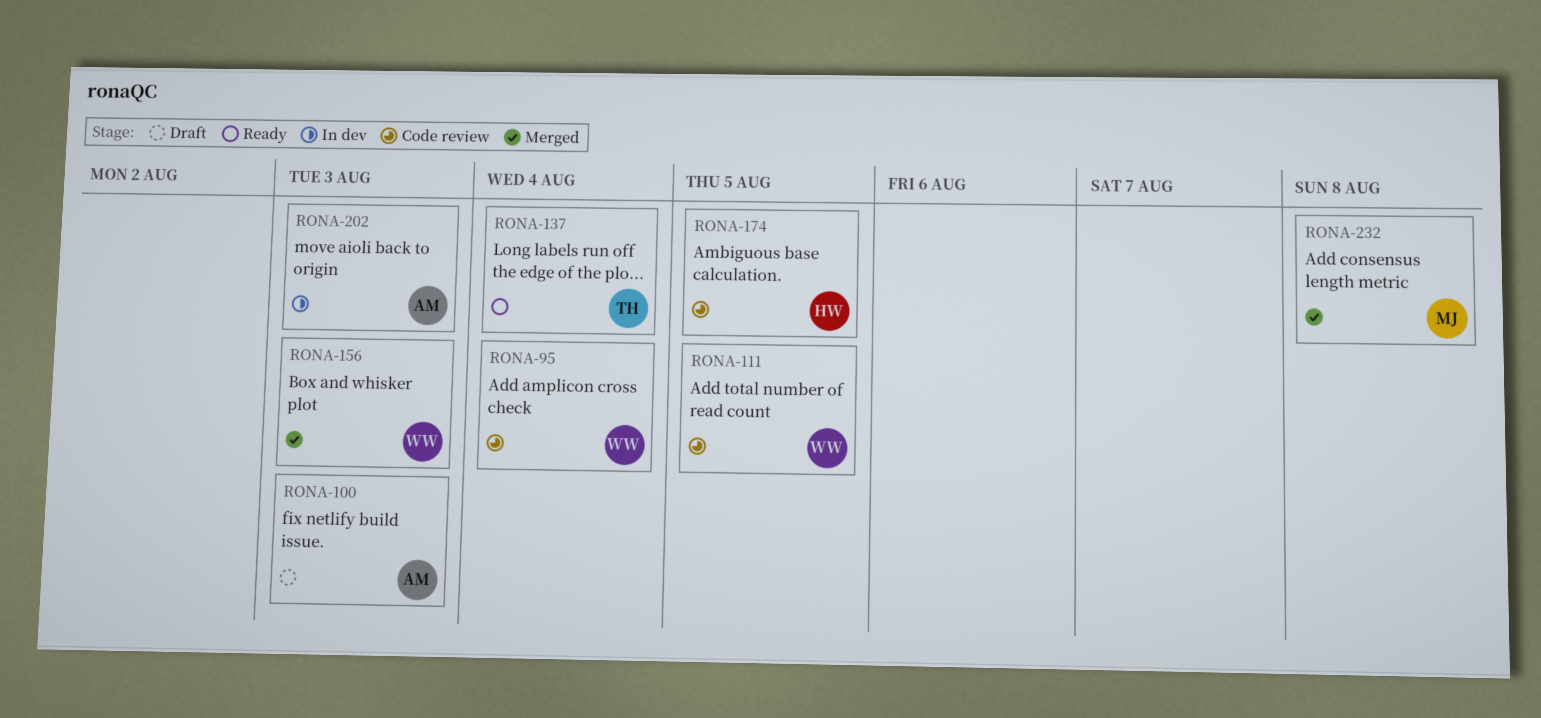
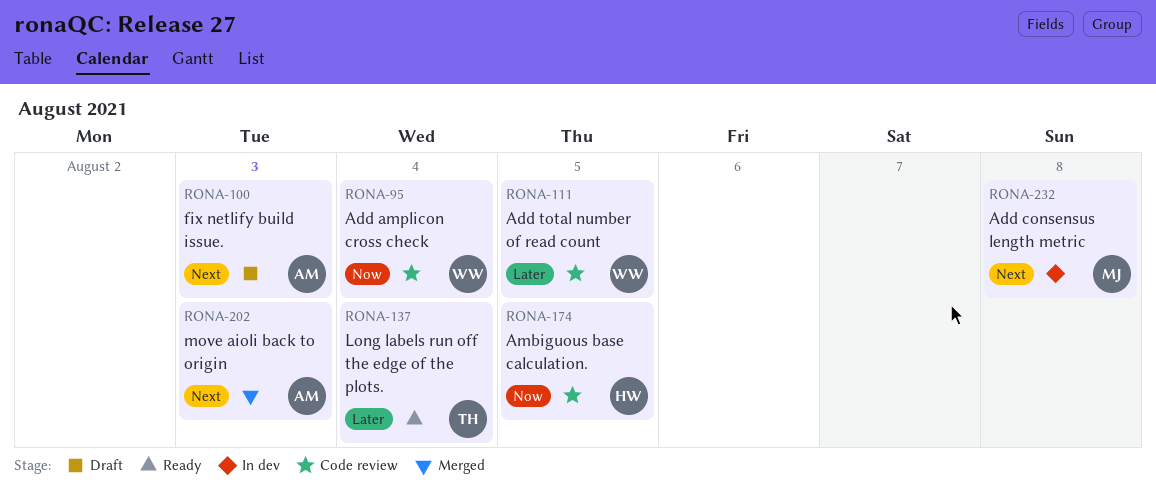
RONA-156: present -> none
RONA-202, status: In dev -> Merged
RONA-232, status: Merged -> In dev

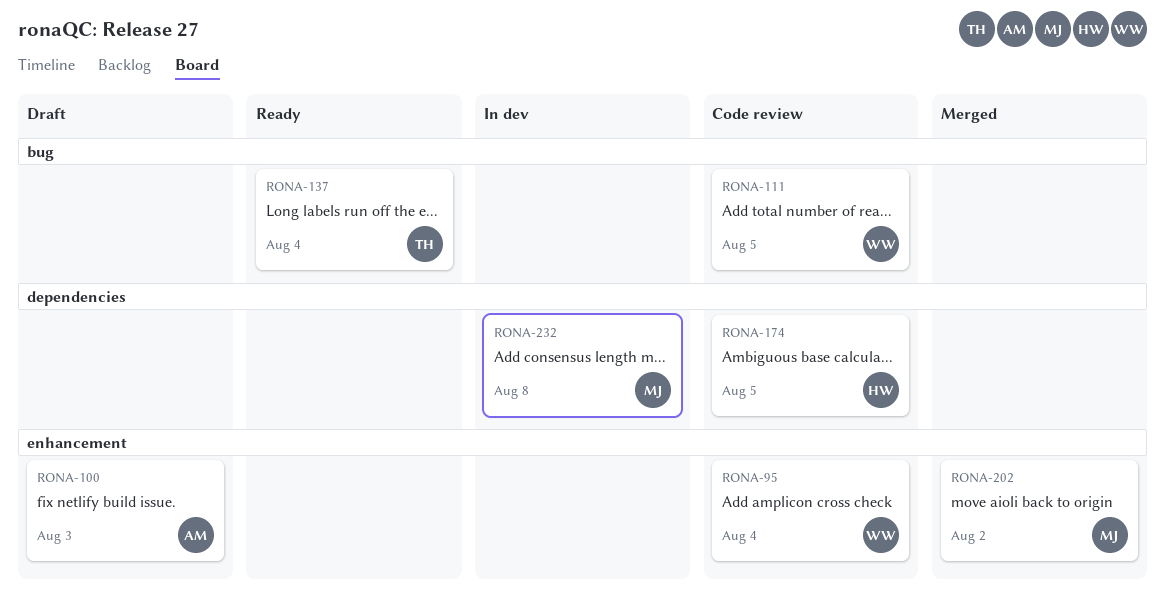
RONA-202, owner: AM -> MJ
RONA-202, due: Aug 3 -> Aug 2

